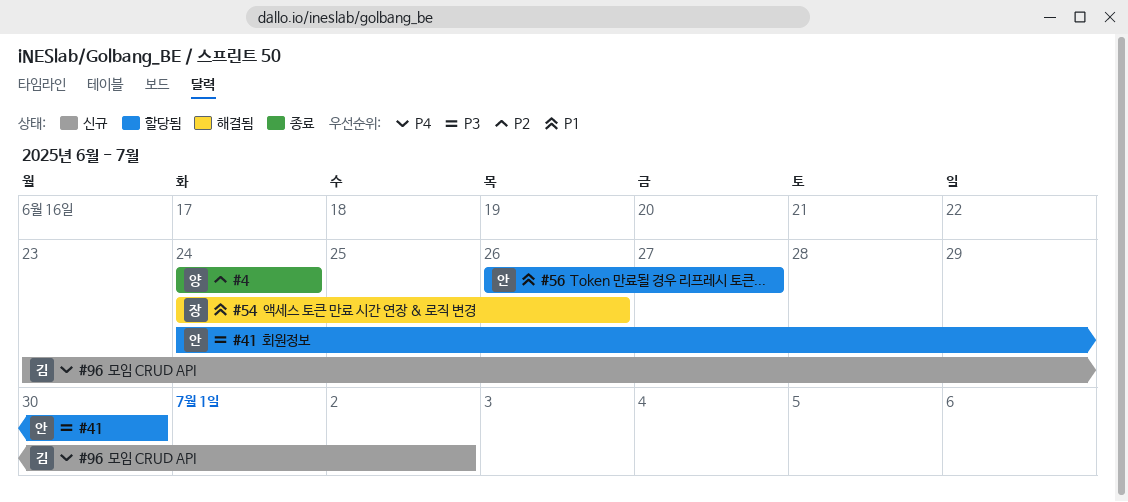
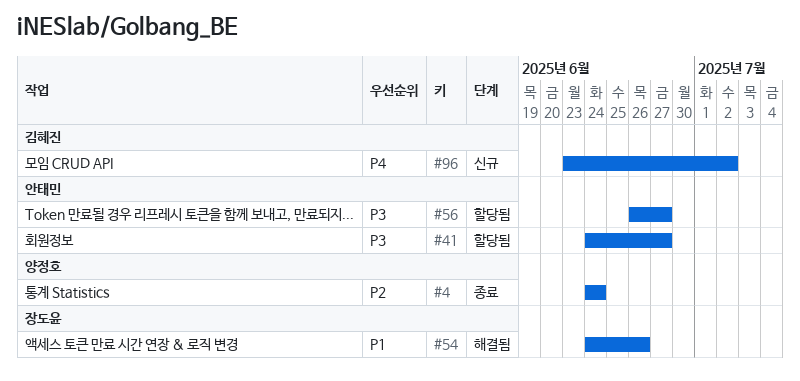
#41, due: Jun 30 -> Jun 27
#56, priority: P1 -> P3

